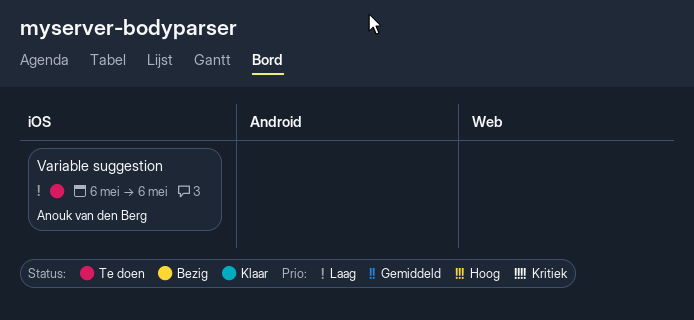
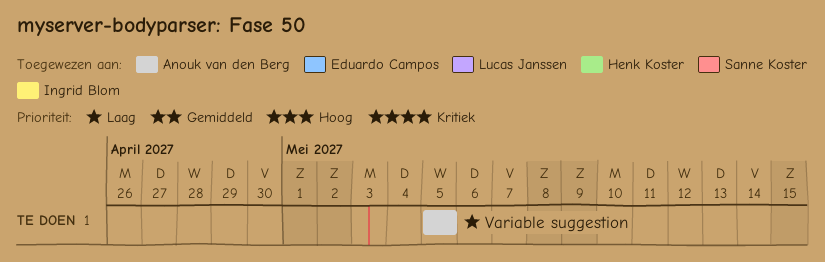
Variable suggestion, start: May 6 -> May 5
Variable suggestion, due: May 6 -> May 5

